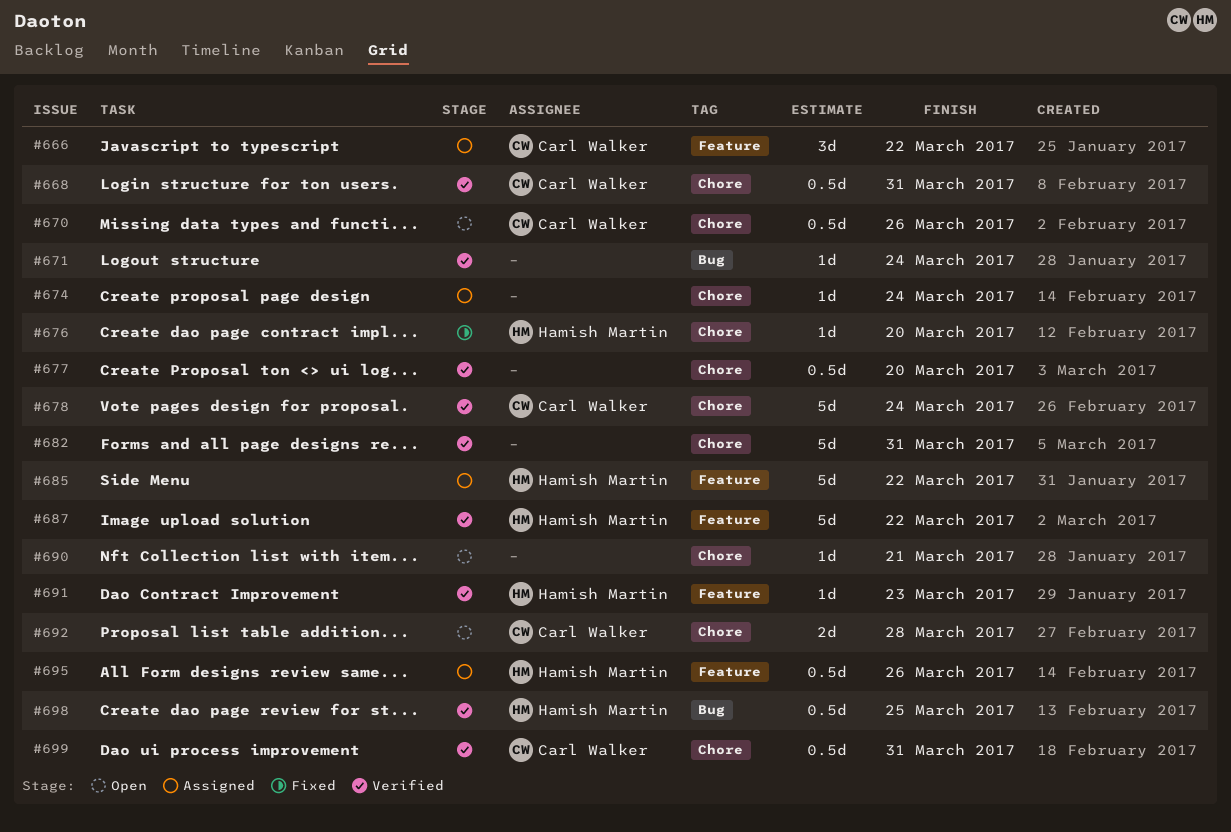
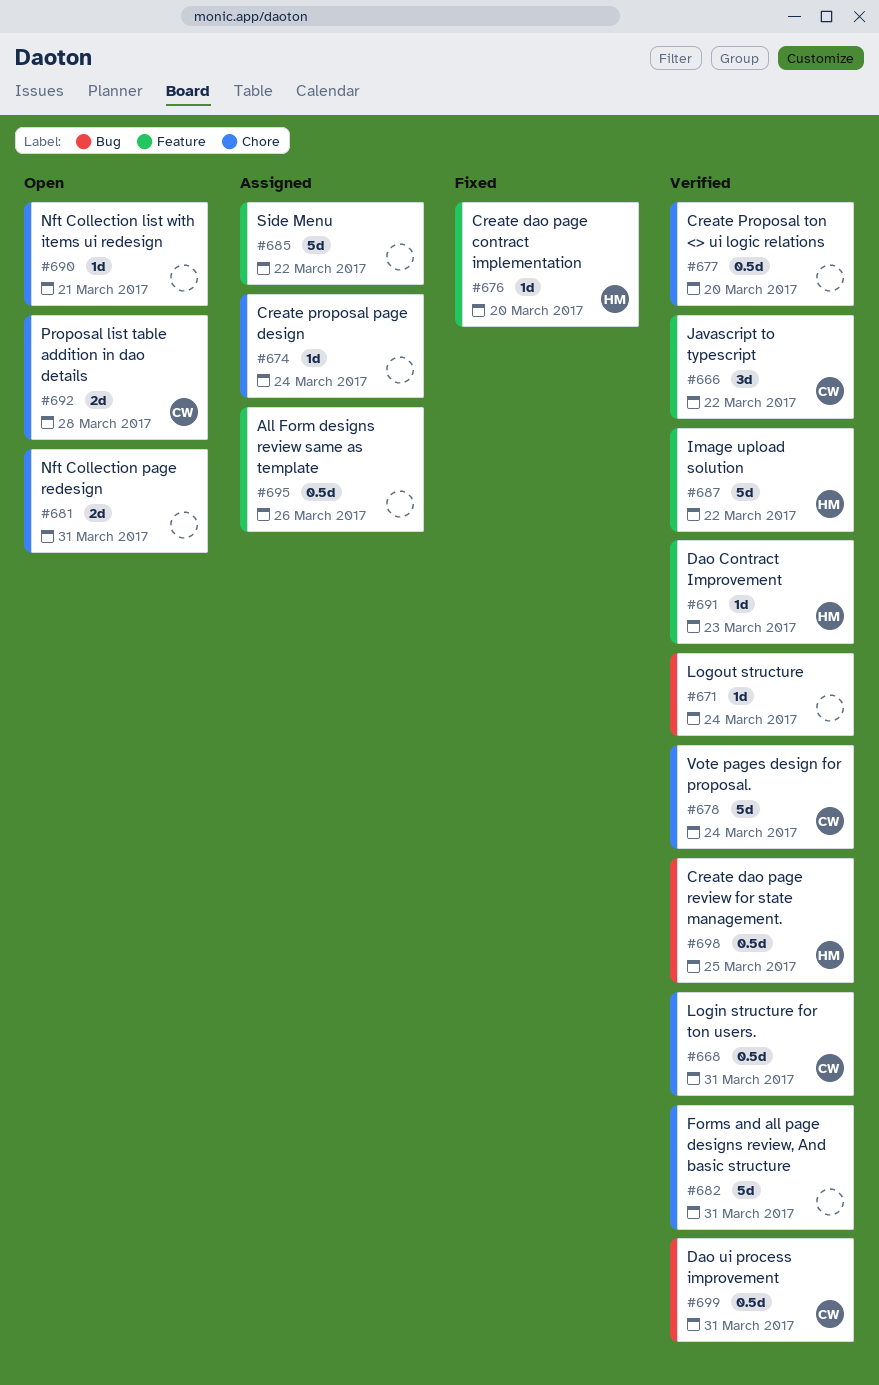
#666, status: Assigned -> Verified
#670: present -> none
#676, label: Chore -> Feature
#681: none -> present
#685, owner: Hamish Martin -> none
#695, owner: Hamish Martin -> none
#699, label: Chore -> Bug

